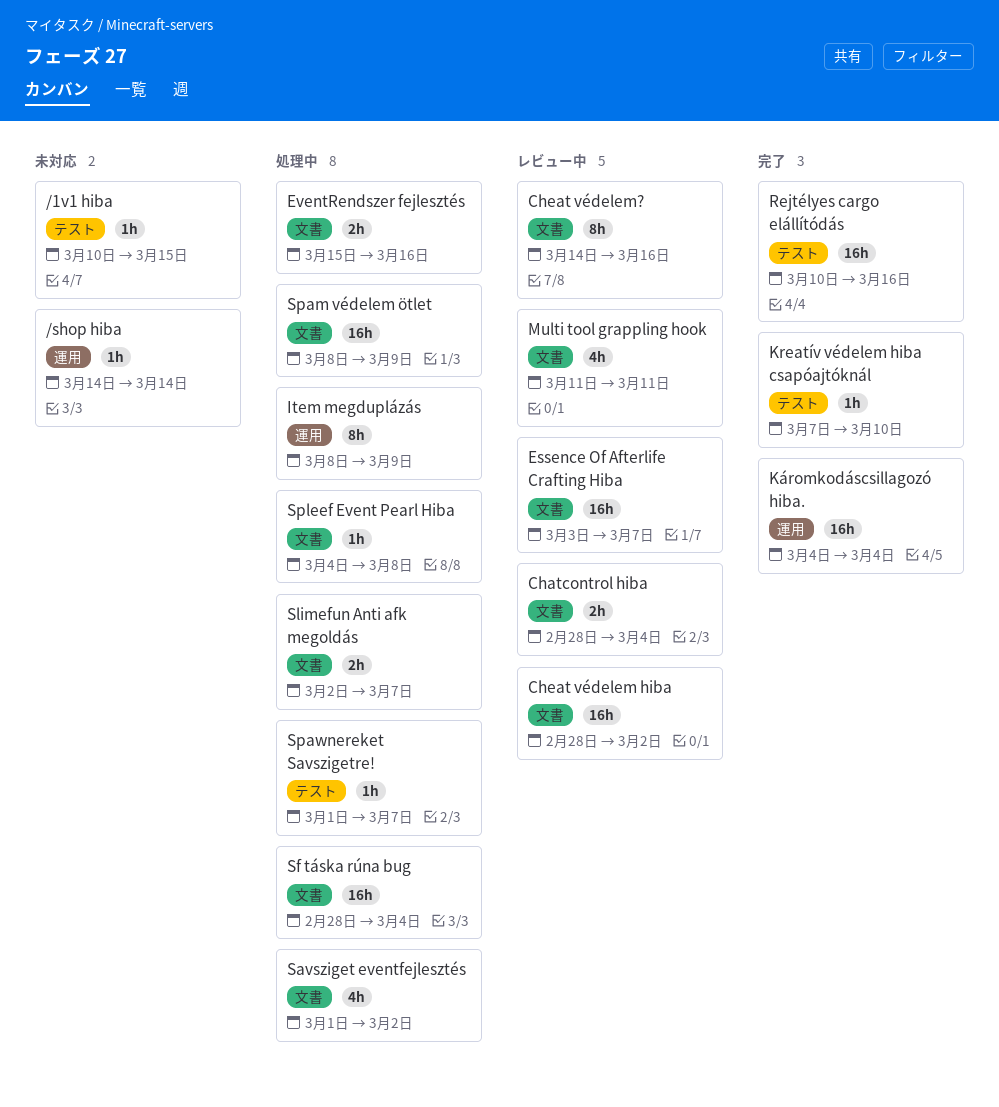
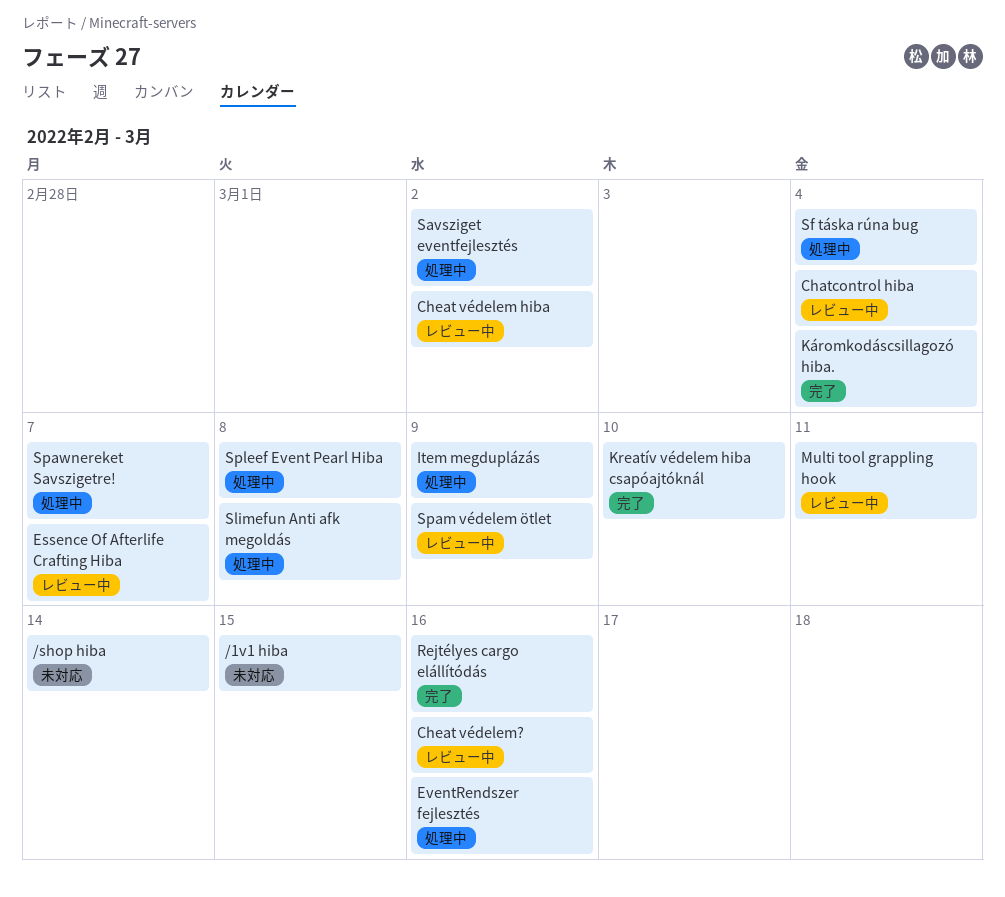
Slimefun Anti afk megoldás, due: Mar 7 -> Mar 8
Spam védelem ötlet, status: 処理中 -> レビュー中

